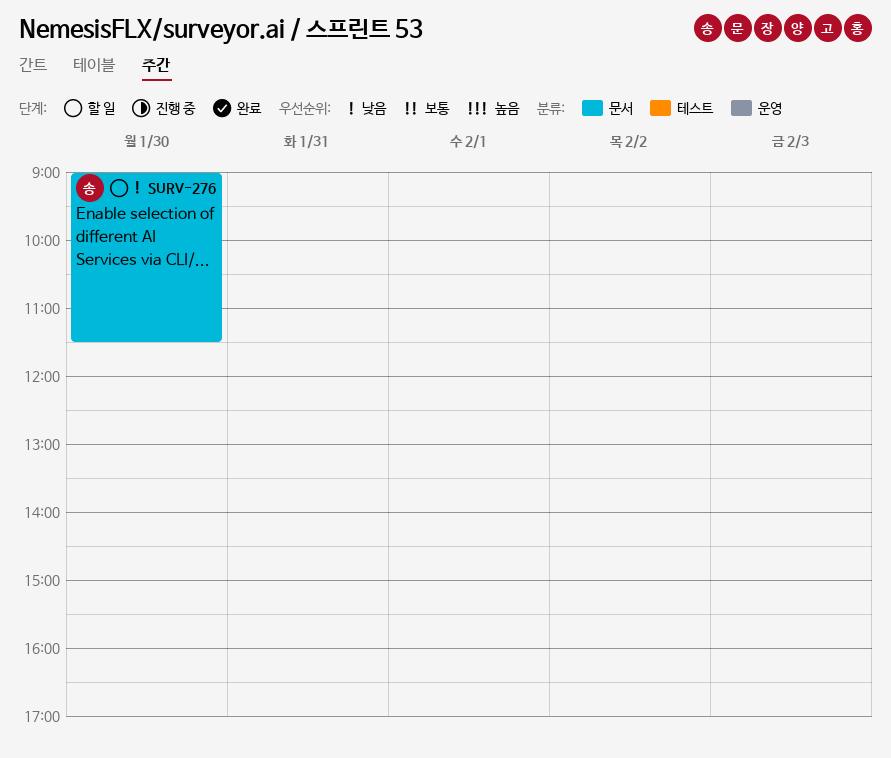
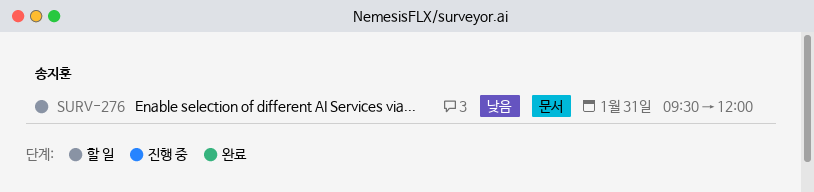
SURV-276, day: Jan 30 -> Jan 31
SURV-276, begins: 09:00 -> 09:30
SURV-276, ends: 11:30 -> 12:00

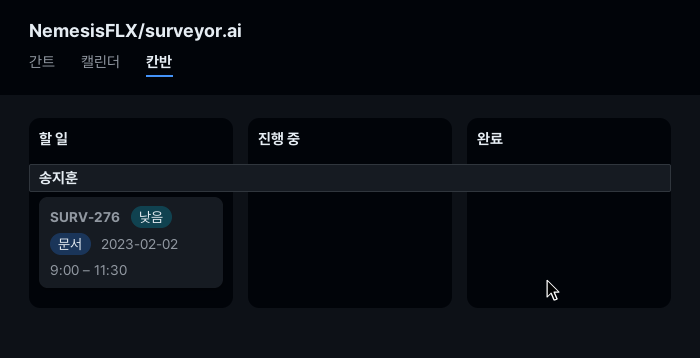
SURV-276, day: Jan 31 -> Feb 2
SURV-276, begins: 09:30 -> 09:00
SURV-276, ends: 12:00 -> 11:30

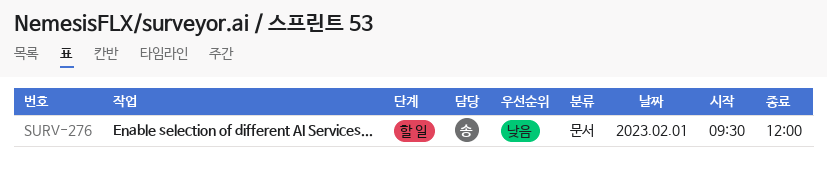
SURV-276, day: Feb 2 -> Feb 1
SURV-276, begins: 09:00 -> 09:30
SURV-276, ends: 11:30 -> 12:00

